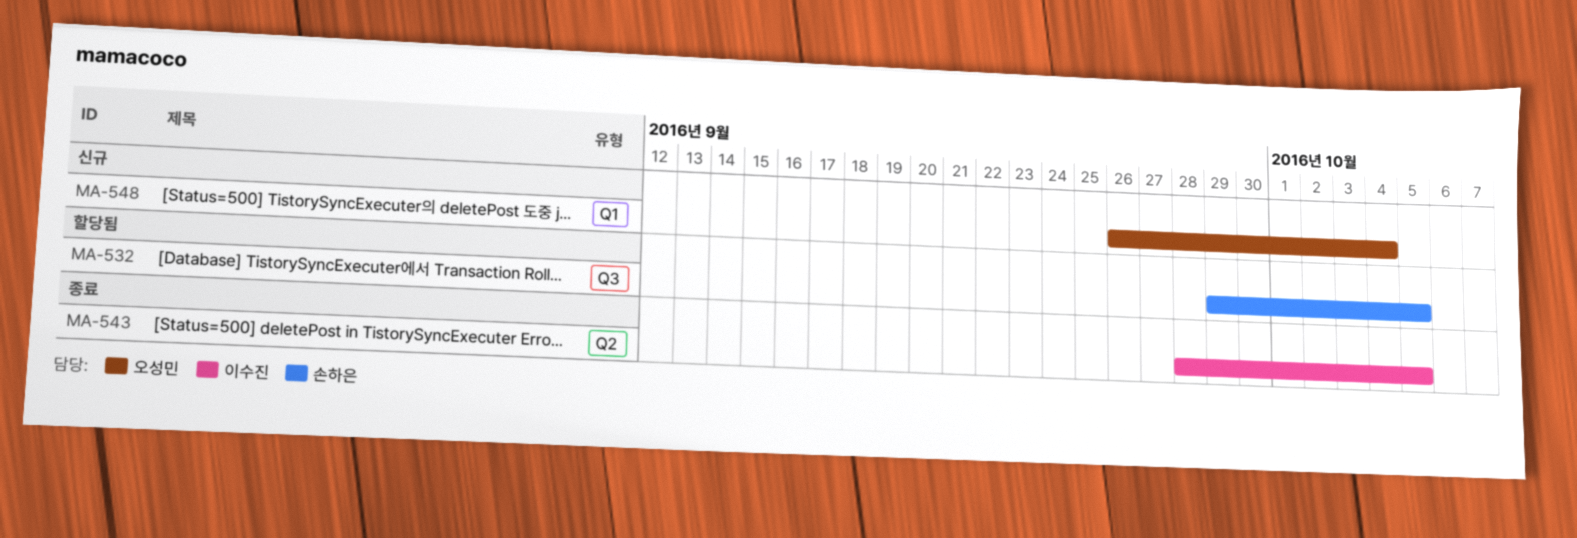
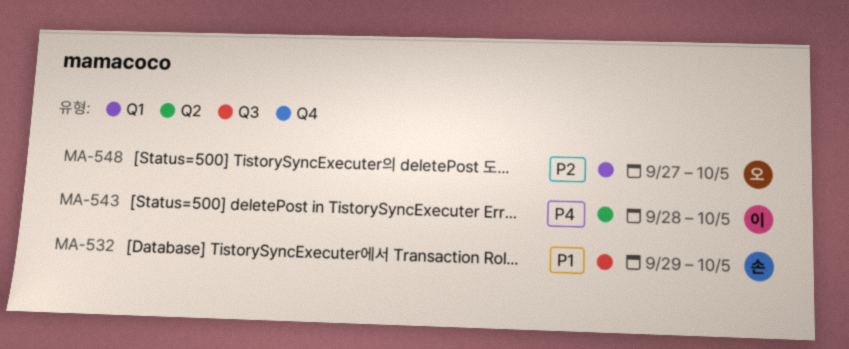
MA-548, start: Sep 26 -> Sep 27
MA-548, due: Oct 4 -> Oct 5

